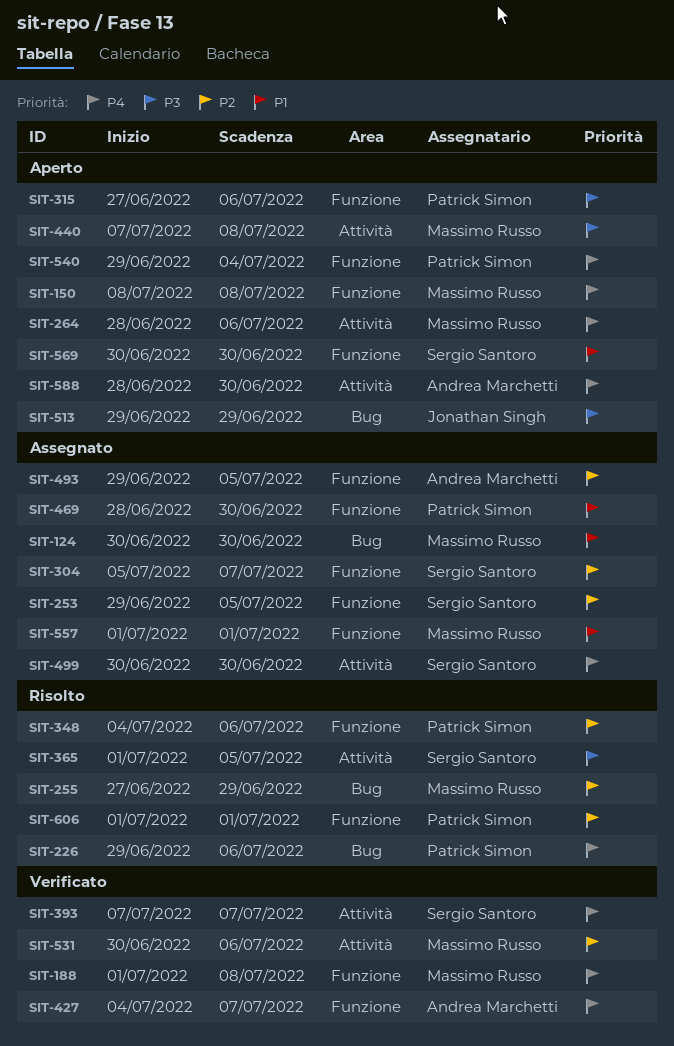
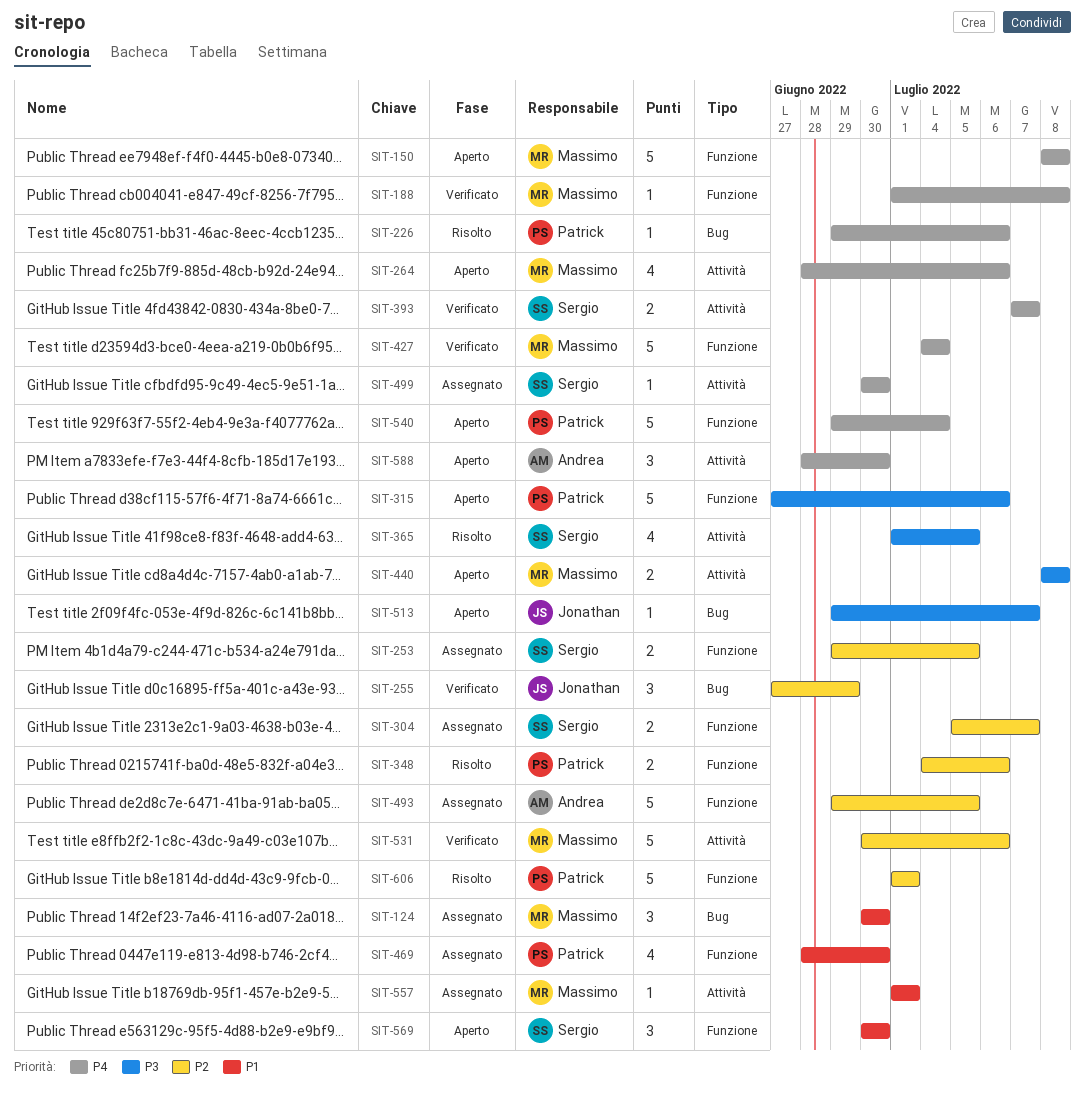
SIT-255, status: Risolto -> Verificato
SIT-255, owner: Massimo Russo -> Jonathan Singh
SIT-427, owner: Andrea Marchetti -> Massimo Russo
SIT-427, due: Jul 7 -> Jul 4
SIT-440, start: Jul 7 -> Jul 8
SIT-513, due: Jun 29 -> Jul 7
SIT-557, label: Funzione -> Attività

